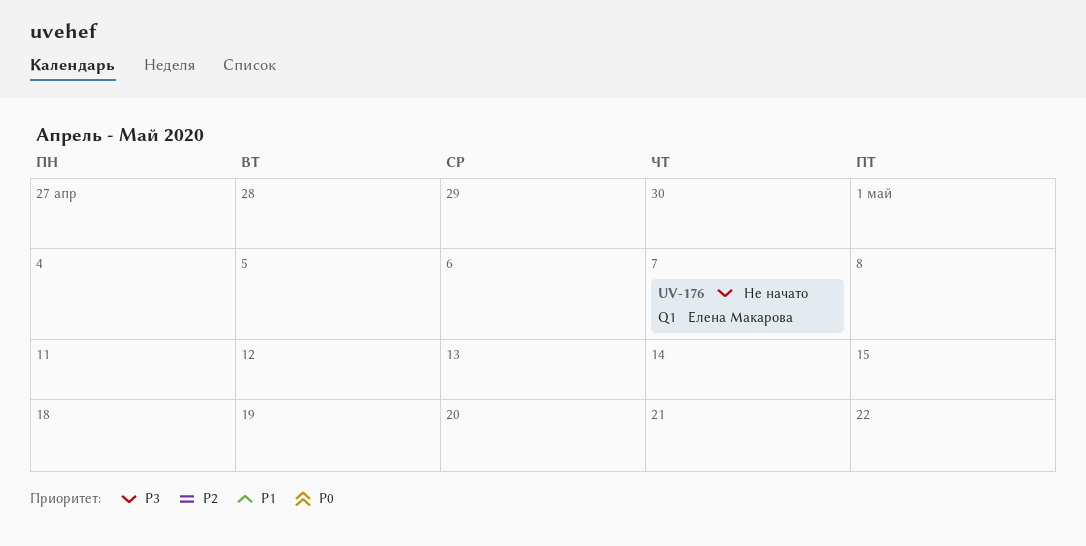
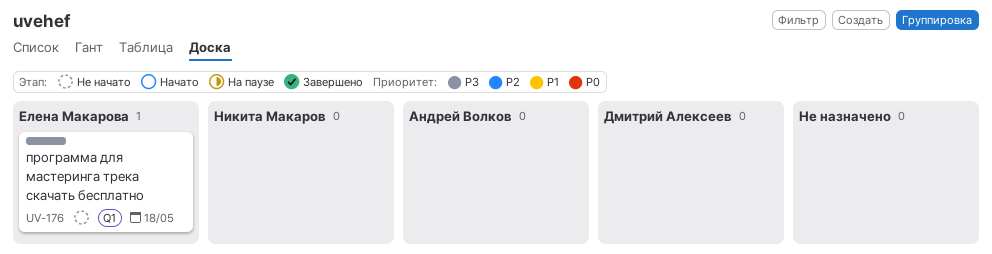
UV-176, due: May 7 -> May 18

